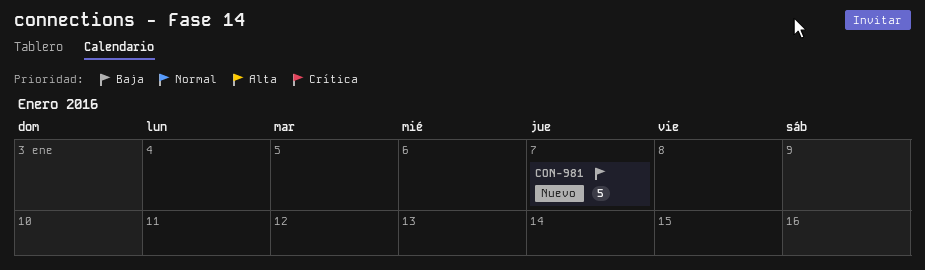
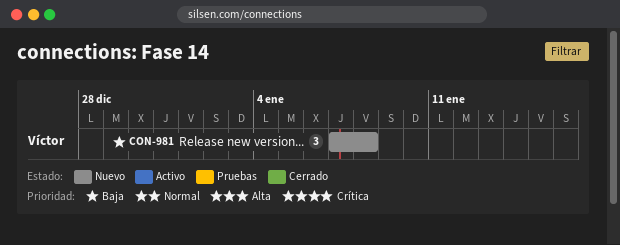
CON-981, estimate: 5 -> 3
CON-981, due: Jan 7 -> Jan 8

